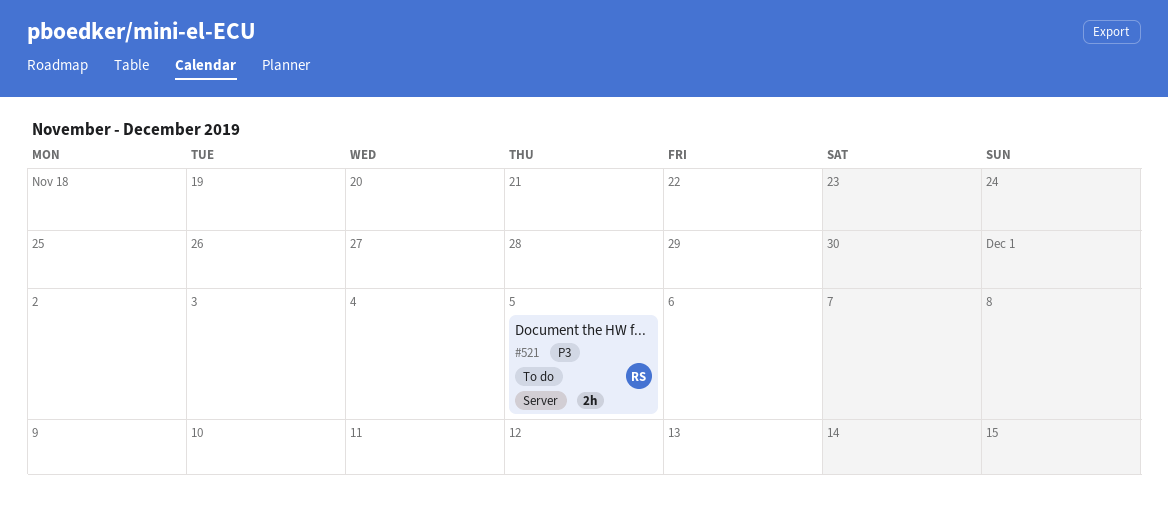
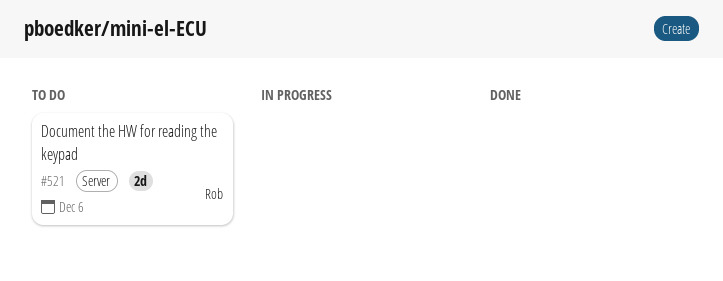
#521, estimate: 2h -> 2d
#521, due: Dec 5 -> Dec 6

